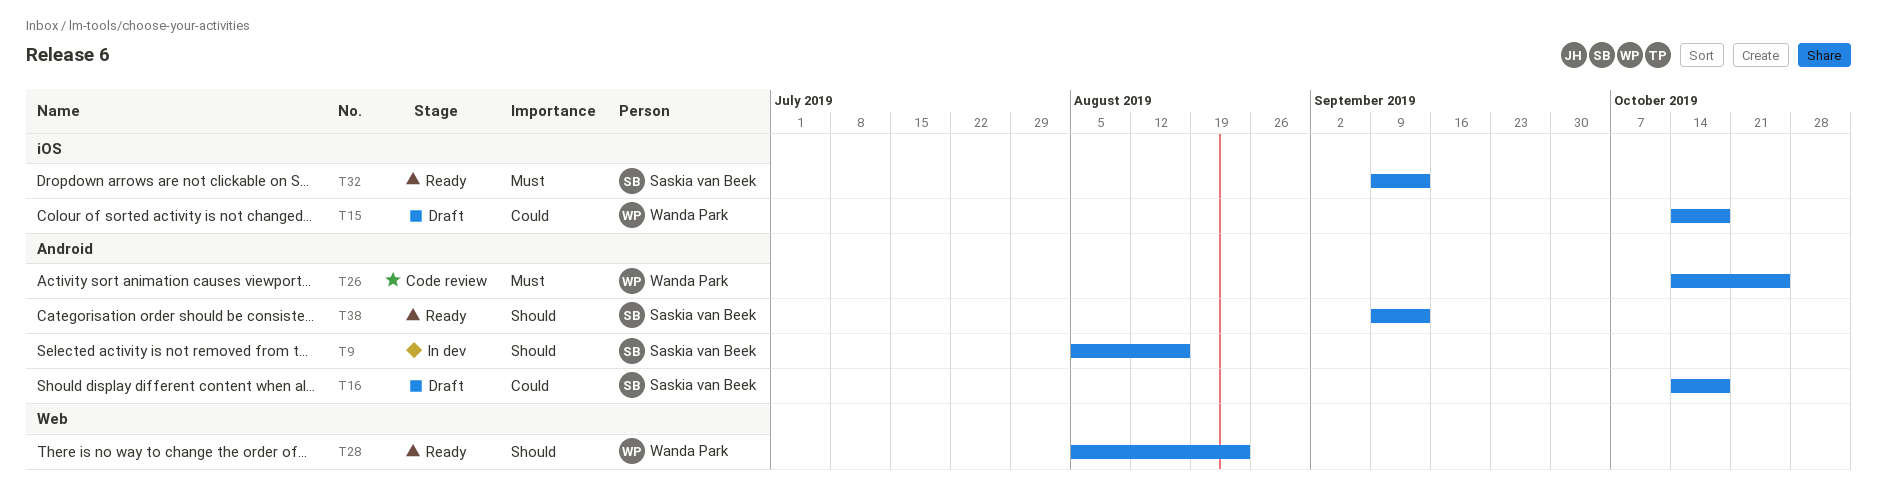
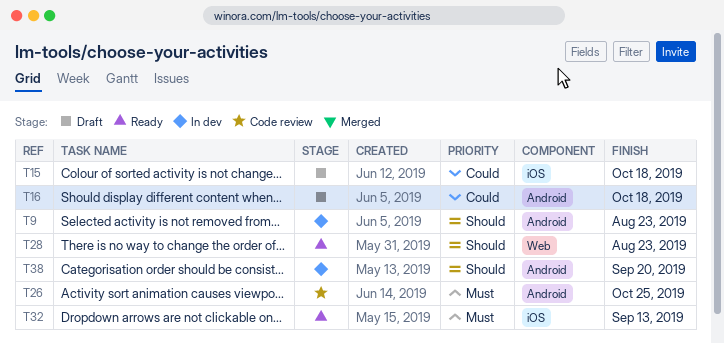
T9, due: Aug 16 -> Aug 23
T38, status: Ready -> In dev
T38, due: Sep 13 -> Sep 20

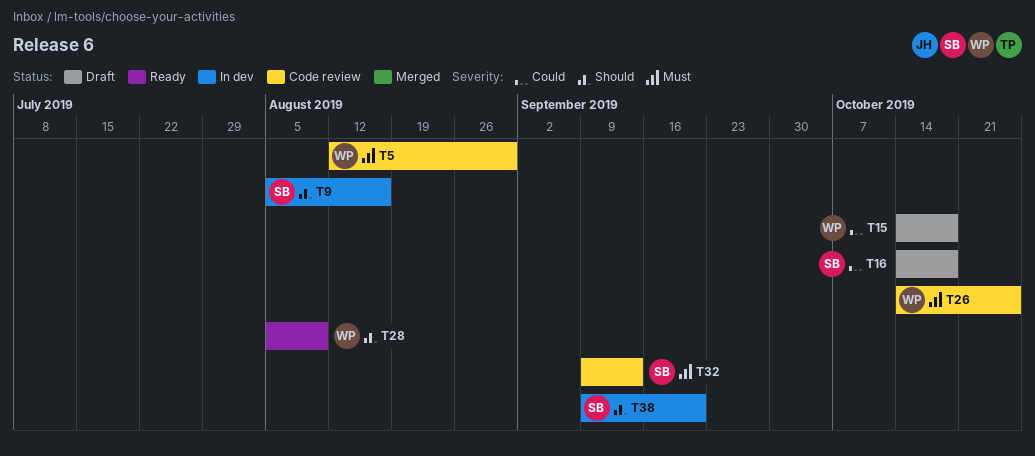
T5: none -> present
T9, due: Aug 23 -> Aug 16
T28, due: Aug 23 -> Aug 9
T32, status: Ready -> Code review

